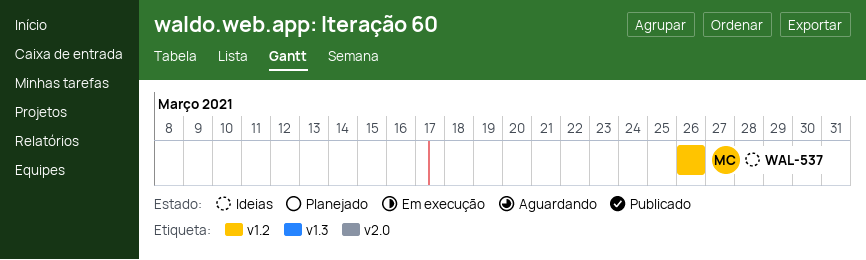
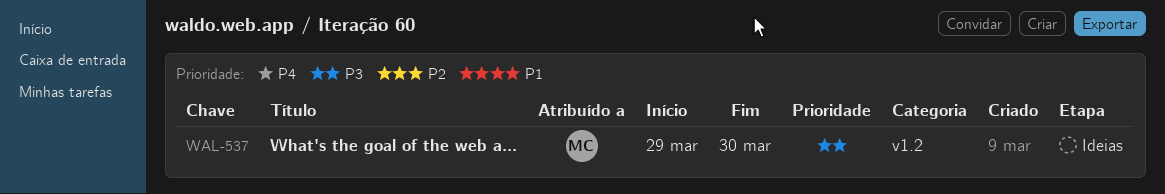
WAL-537, start: Mar 26 -> Mar 29
WAL-537, due: Mar 26 -> Mar 30

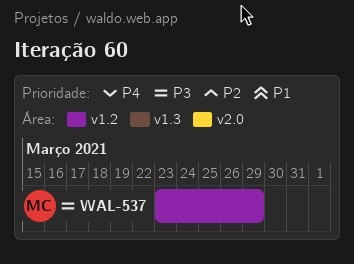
WAL-537, start: Mar 29 -> Mar 23
WAL-537, due: Mar 30 -> Mar 29

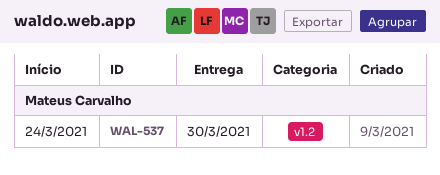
WAL-537, start: Mar 23 -> Mar 24
WAL-537, due: Mar 29 -> Mar 30

